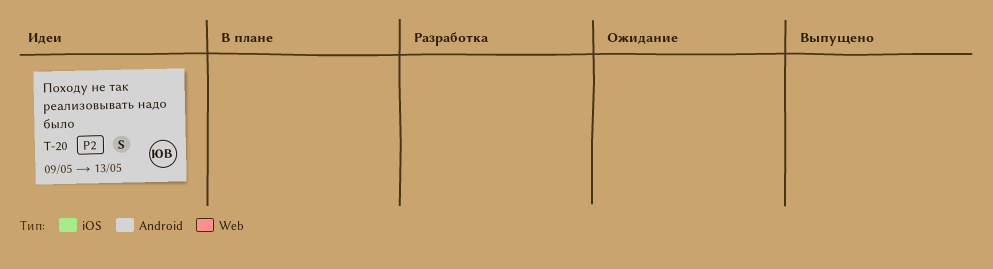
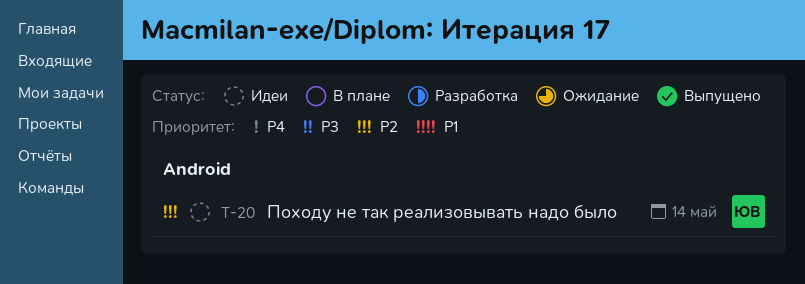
T-20, due: May 13 -> May 14

